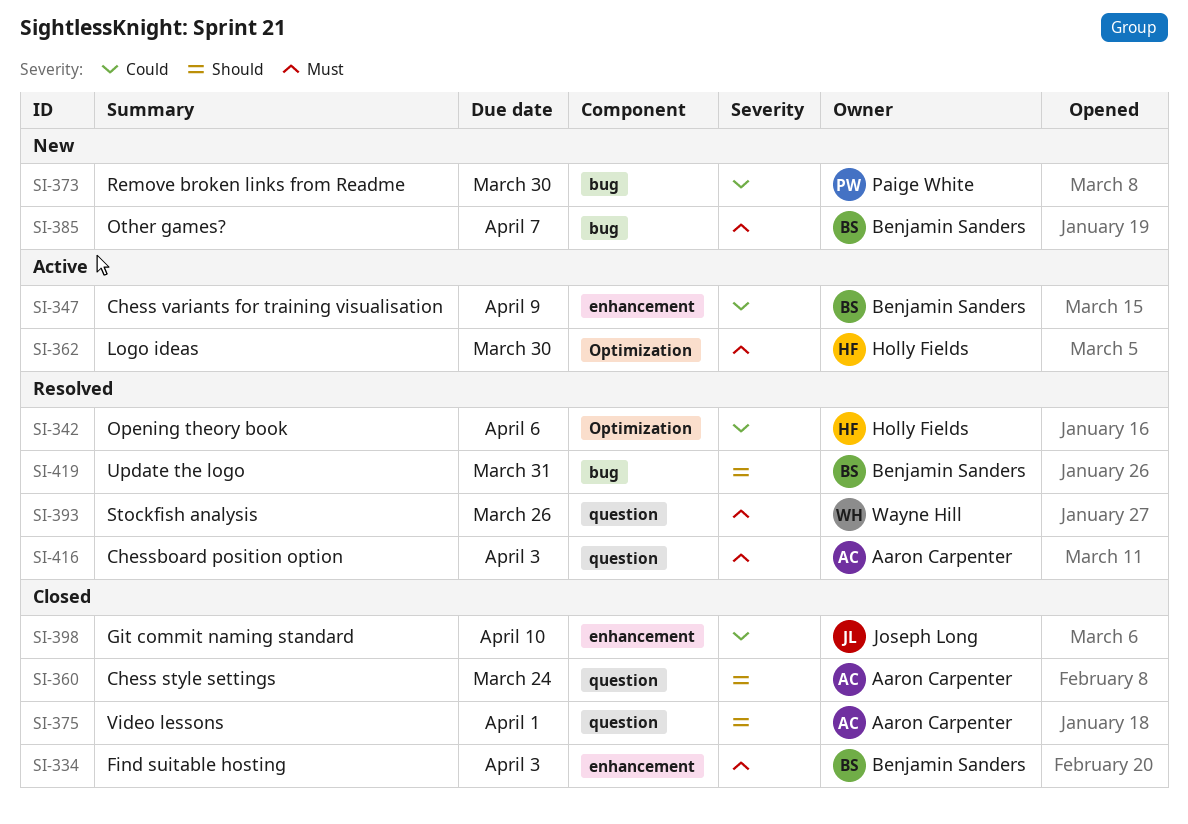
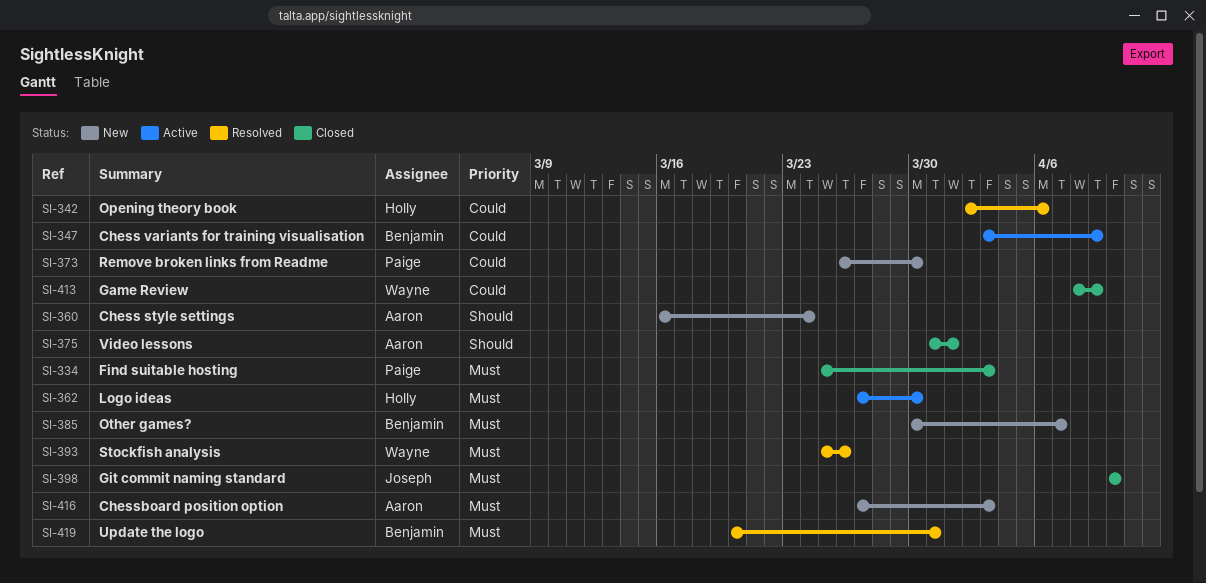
SI-334, owner: Benjamin Sanders -> Paige White
SI-360, status: Closed -> New
SI-398, priority: Could -> Must
SI-413: none -> present
SI-416, status: Resolved -> New
SI-419, priority: Should -> Must

